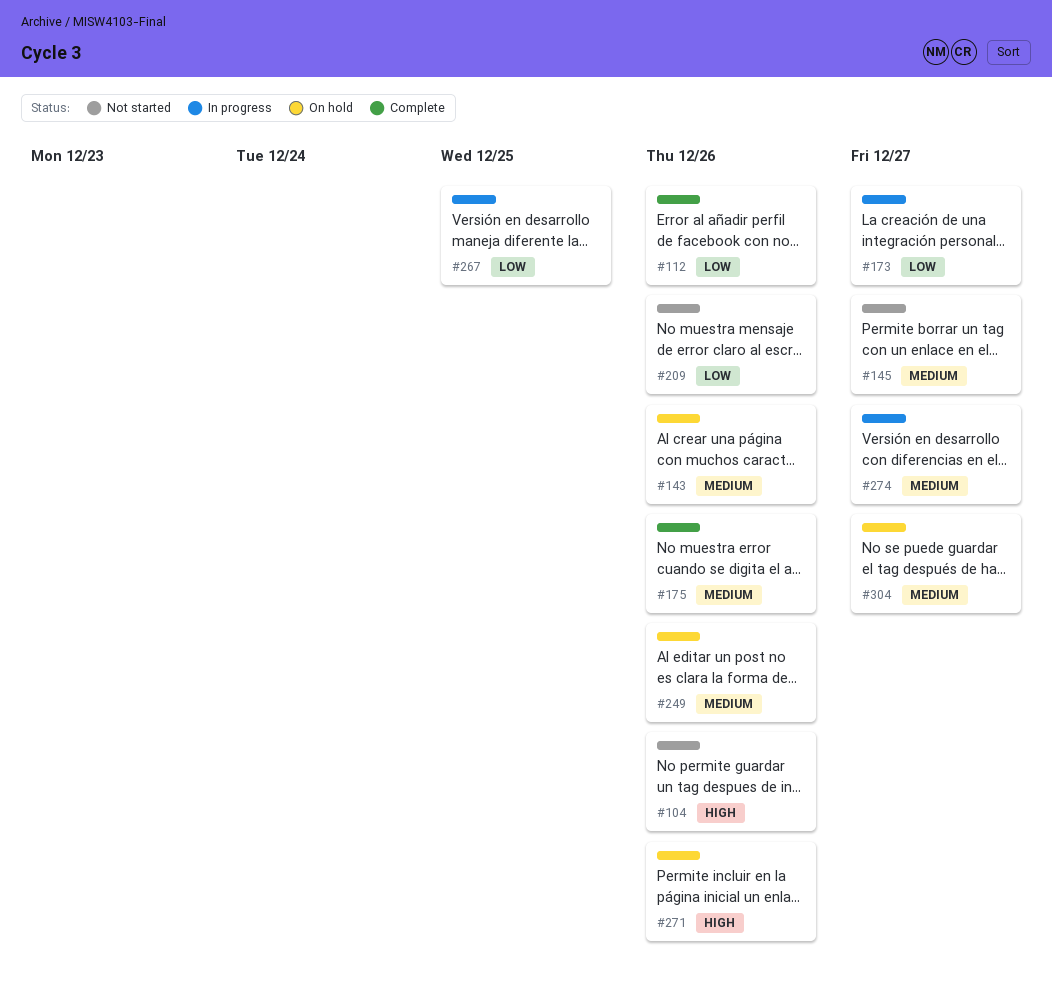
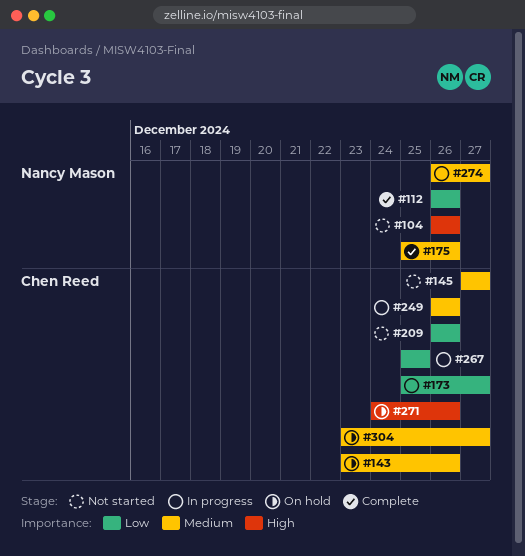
#249, status: On hold -> In progress

